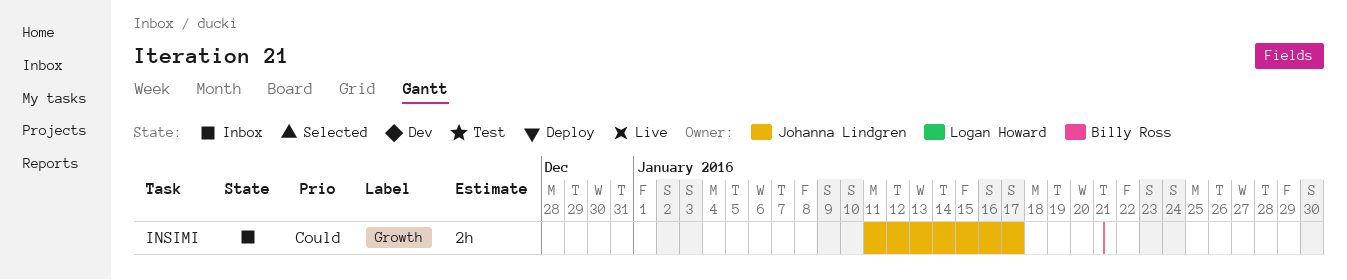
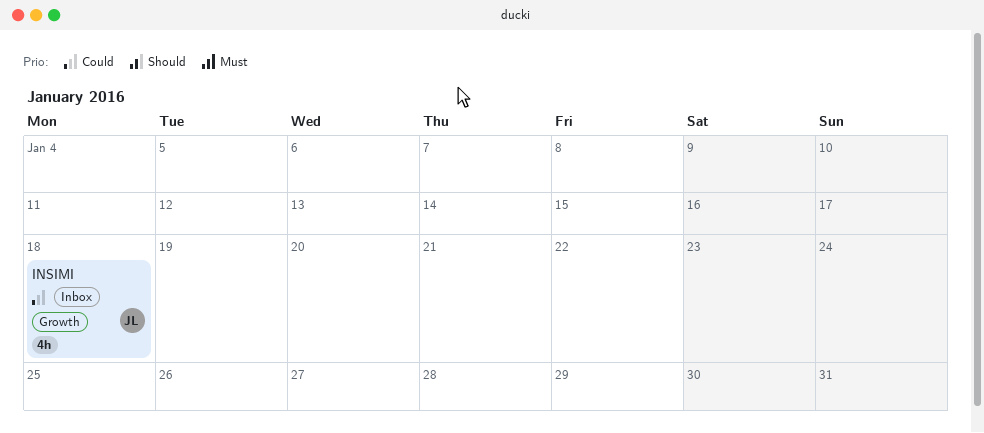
INSIMI, estimate: 2h -> 4h
INSIMI, due: Jan 17 -> Jan 18

